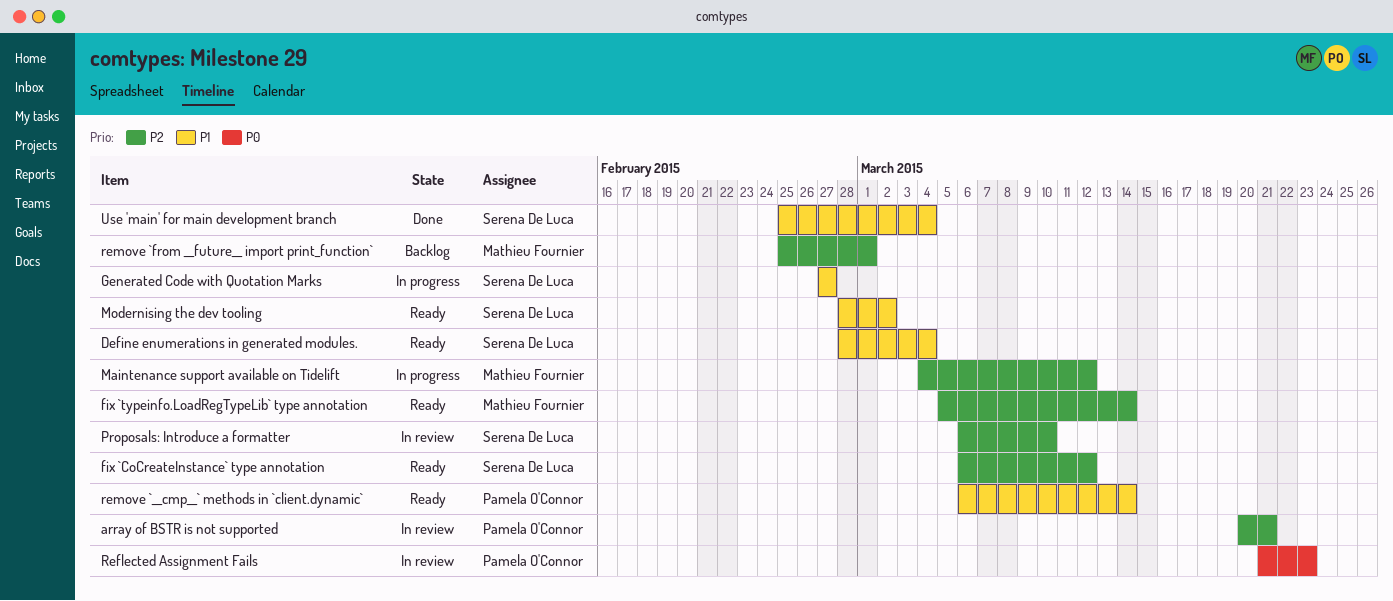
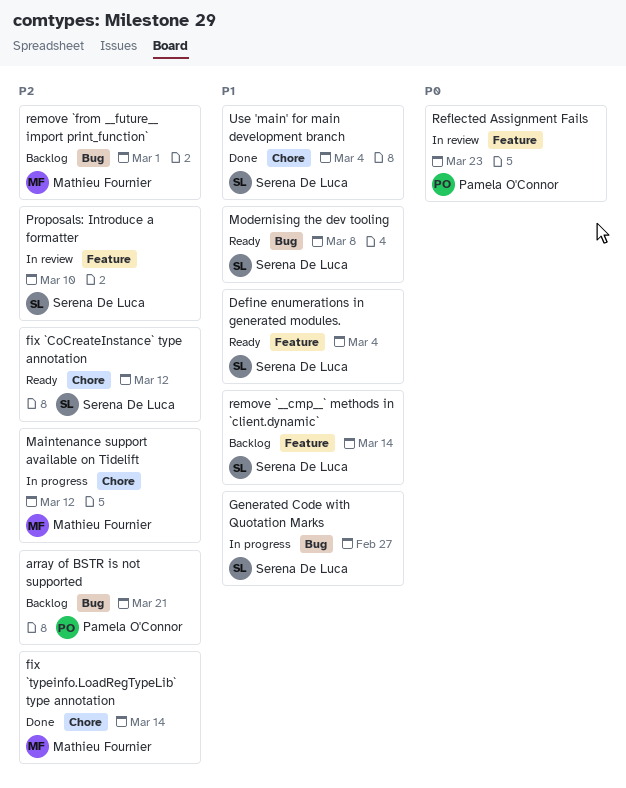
array of BSTR is not supported, status: In review -> Backlog
fix `typeinfo.LoadRegTypeLib` type annotation, status: Ready -> Done
Modernising the dev tooling, due: Mar 2 -> Mar 8
remove `__cmp__` methods in `client.dynamic`, status: Ready -> Backlog
remove `__cmp__` methods in `client.dynamic`, owner: Pamela O'Connor -> Serena De Luca

